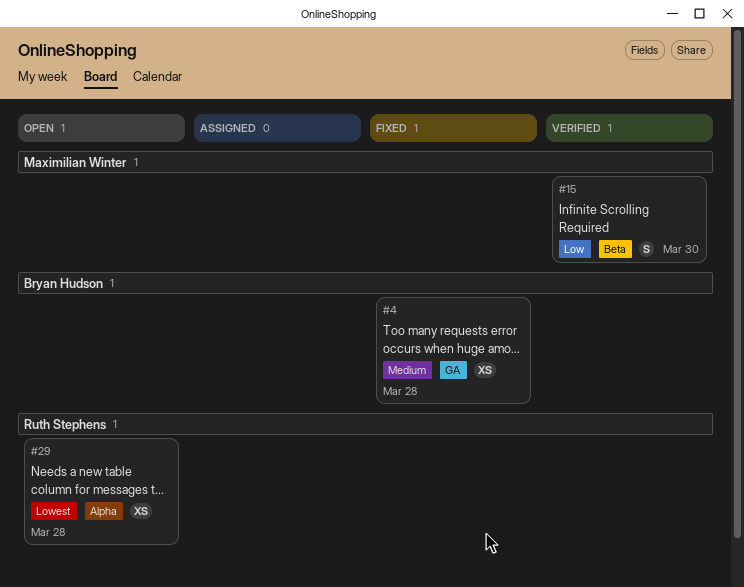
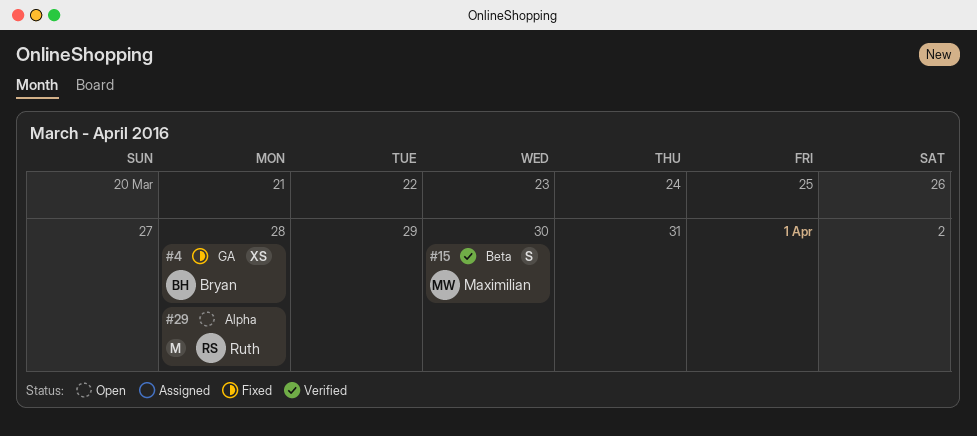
#29, estimate: XS -> M

